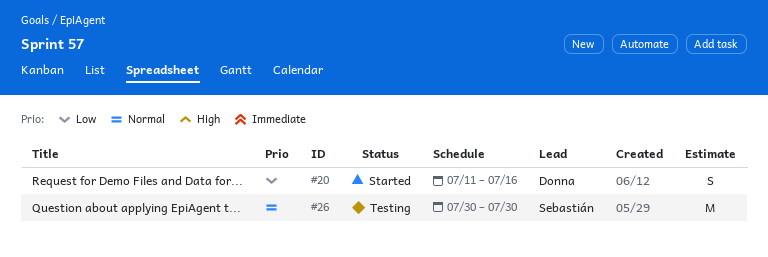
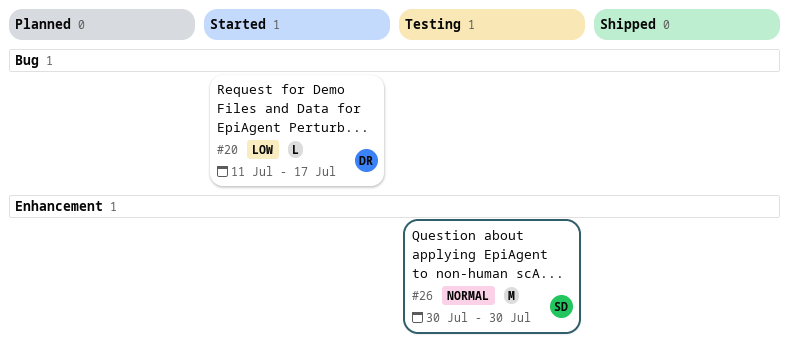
#20, estimate: S -> L
#20, due: Jul 16 -> Jul 17

